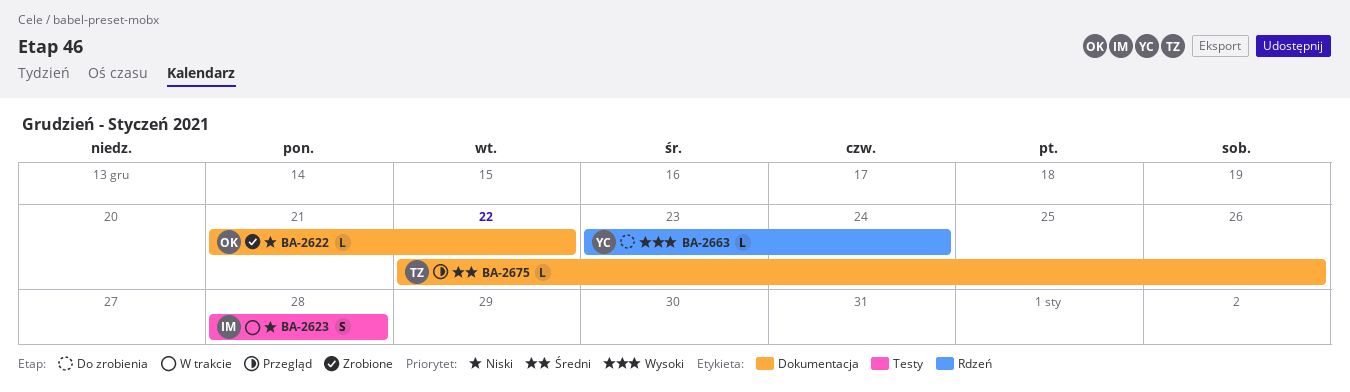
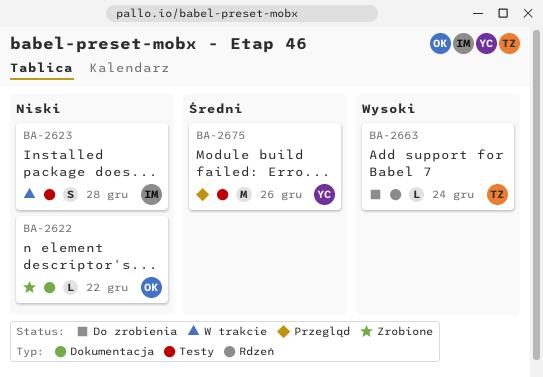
BA-2663, owner: YC -> TZ
BA-2675, owner: TZ -> YC
BA-2675, label: Dokumentacja -> Testy
BA-2675, estimate: L -> M

